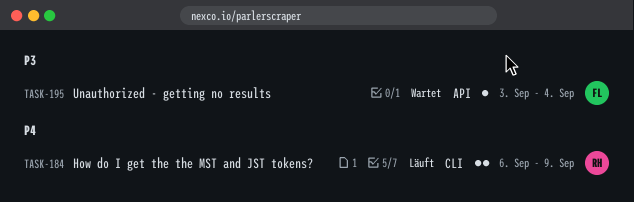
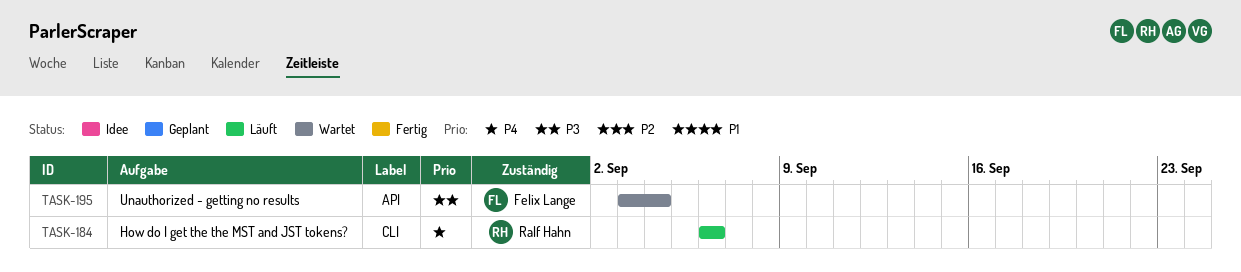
TASK-184, due: Sep 9 -> Sep 6

